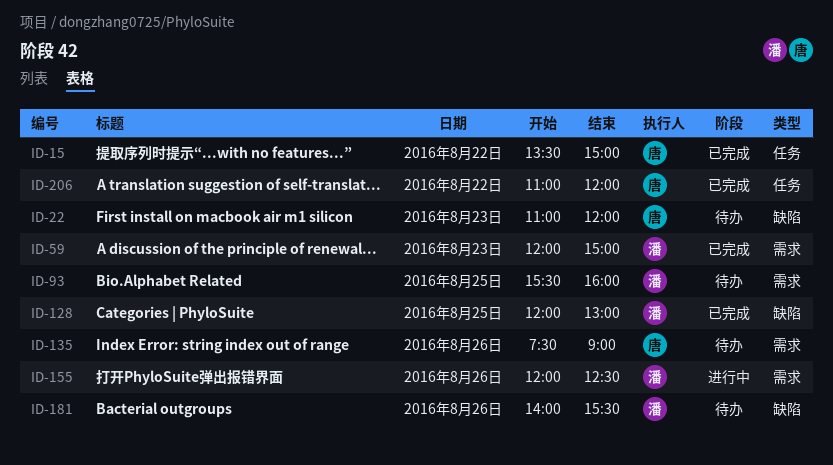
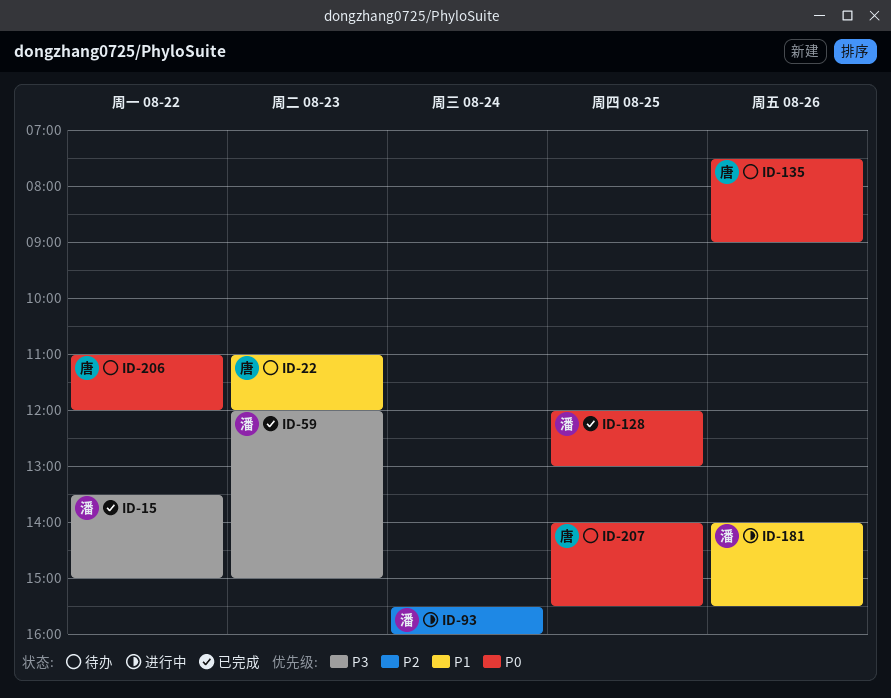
ID-15, owner: 唐 -> 潘
ID-93, status: 待办 -> 进行中
ID-93, day: Aug 25 -> Aug 24
ID-155: present -> none
ID-181, status: 待办 -> 进行中
ID-206, status: 已完成 -> 待办
ID-207: none -> present

